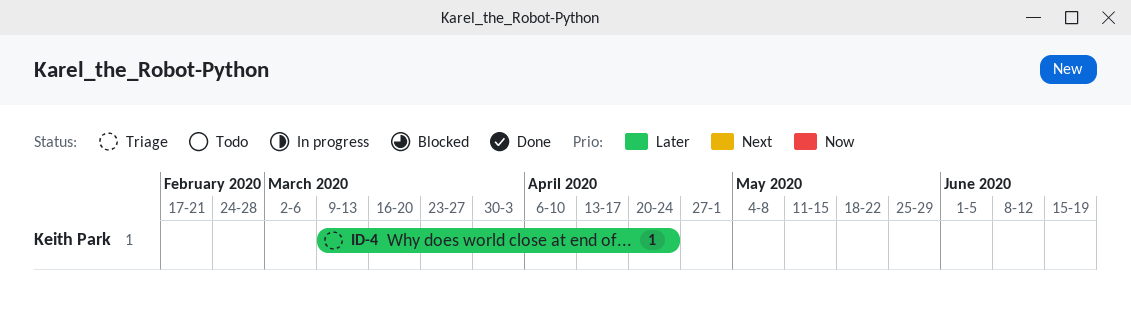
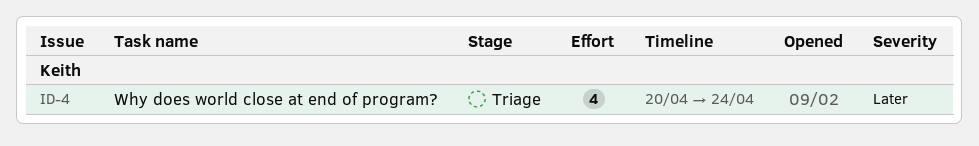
ID-4, estimate: 1 -> 4
ID-4, start: Mar 9 -> Apr 20

